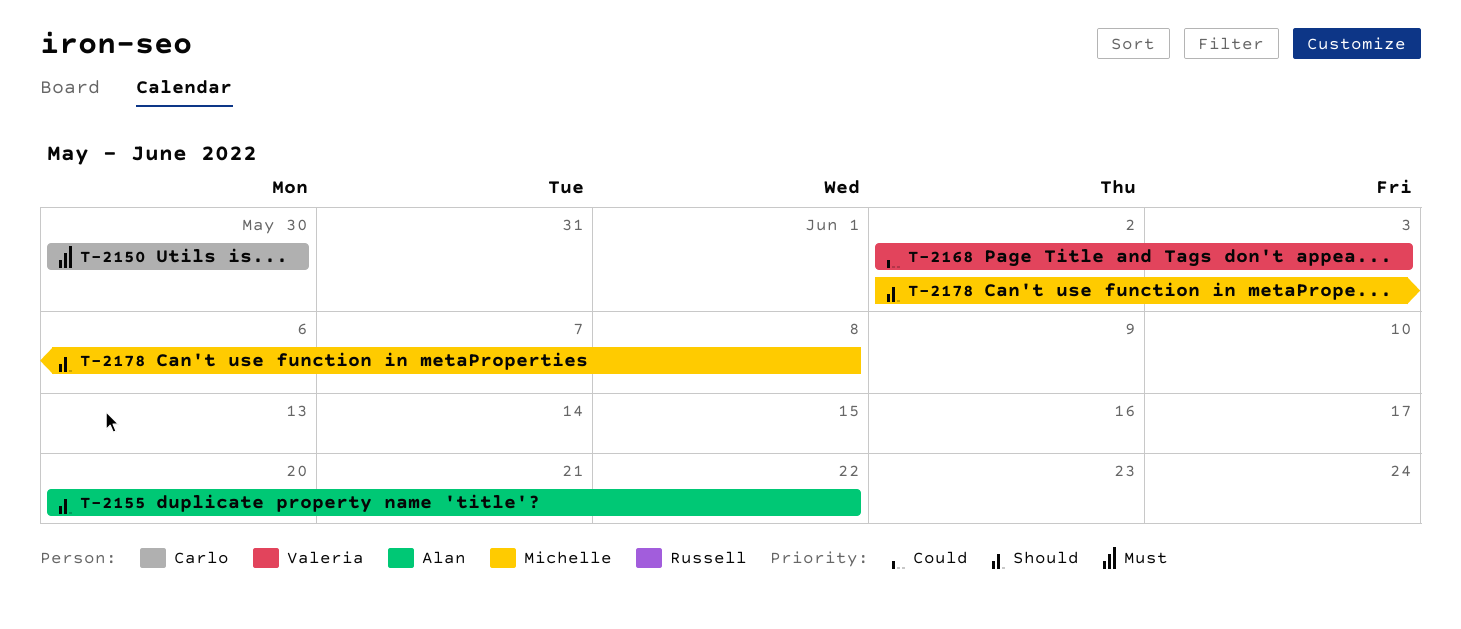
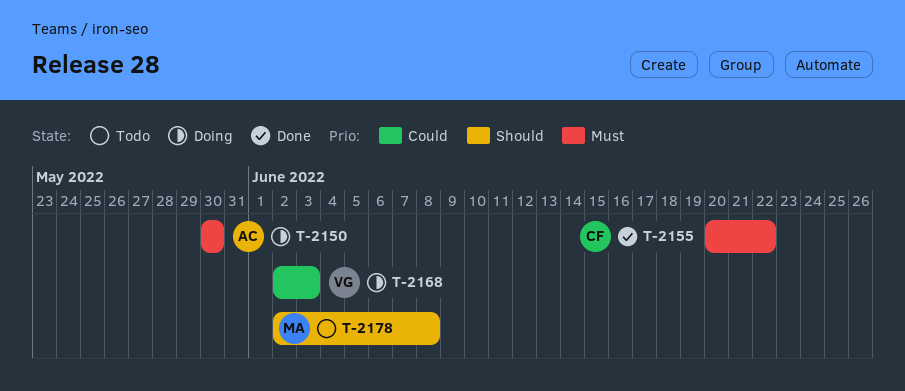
T-2150, owner: Carlo -> Alan
T-2155, owner: Alan -> Carlo
T-2155, priority: Should -> Must

